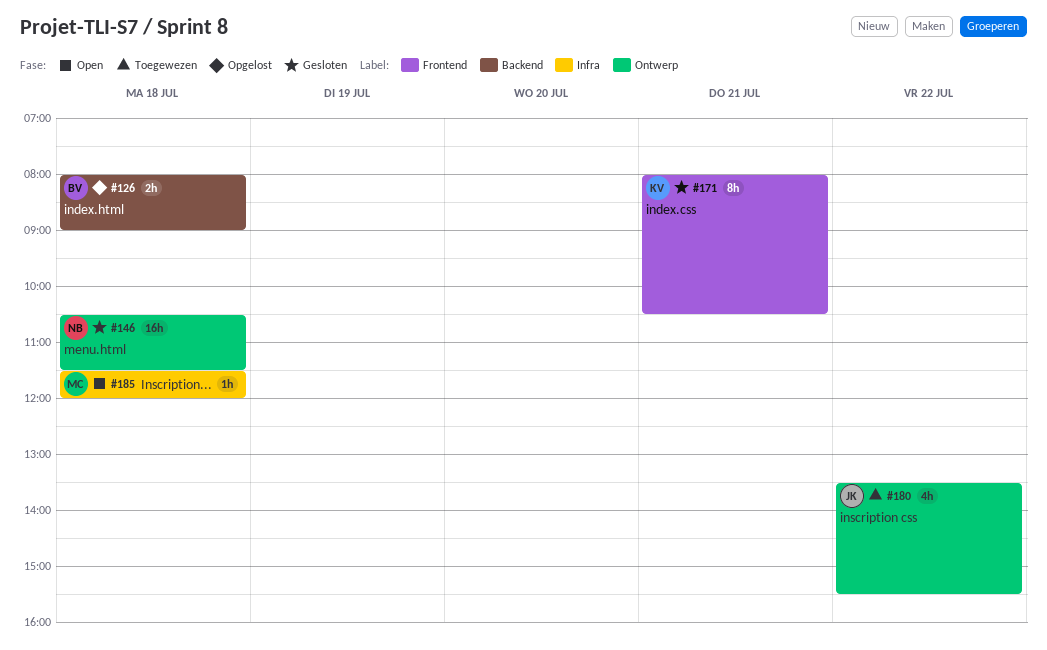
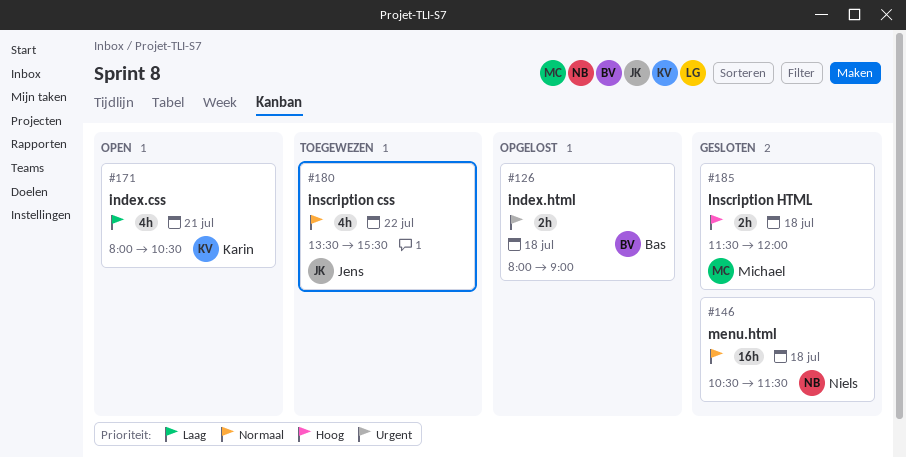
#171, status: Gesloten -> Open
#171, estimate: 8h -> 4h
#185, status: Open -> Gesloten
#185, estimate: 1h -> 2h

